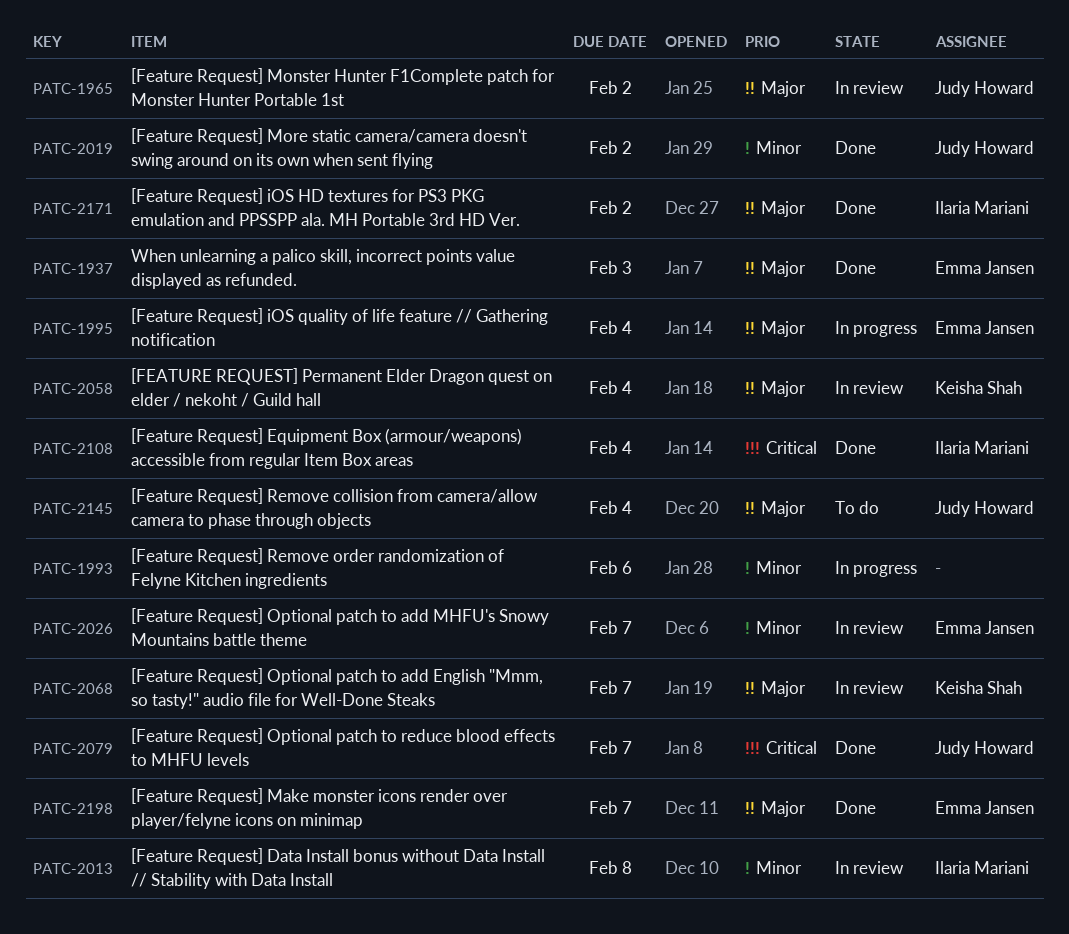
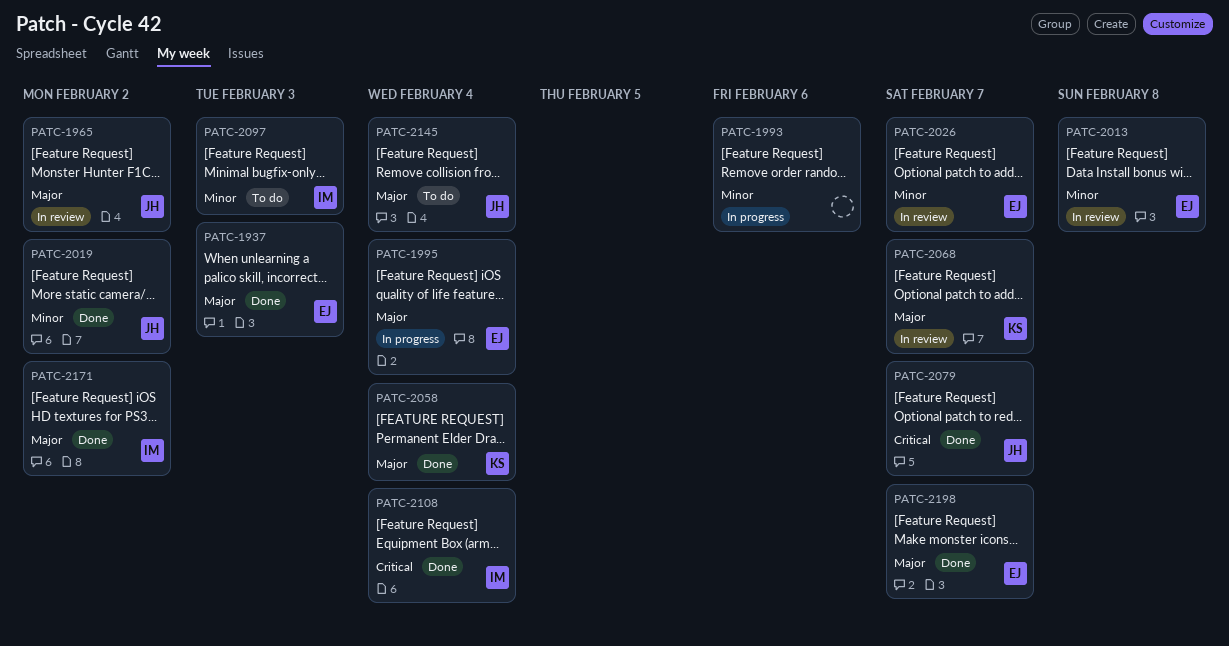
PATC-2013, owner: Ilaria Mariani -> Emma Jansen
PATC-2058, status: In review -> Done
PATC-2097: none -> present

